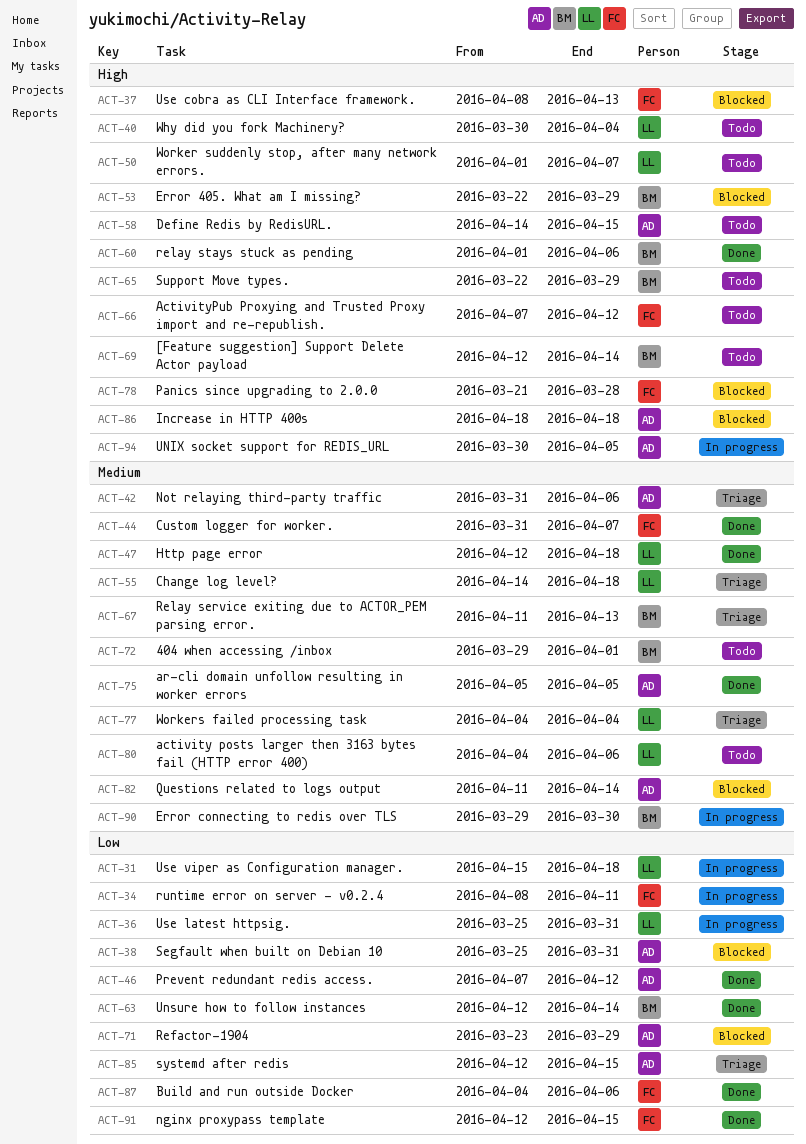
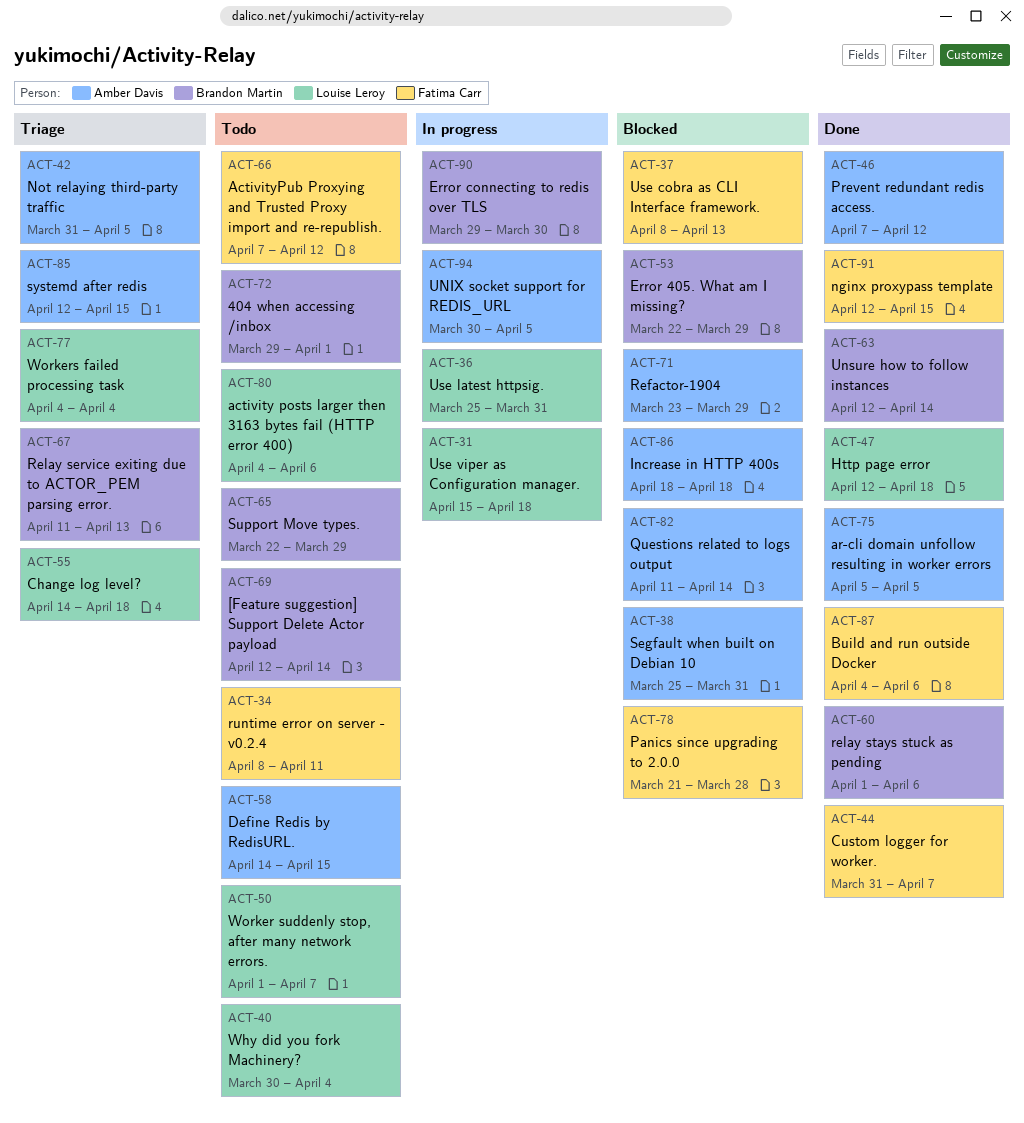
ACT-34, status: In progress -> Todo
ACT-42, due: Apr 6 -> Apr 5

